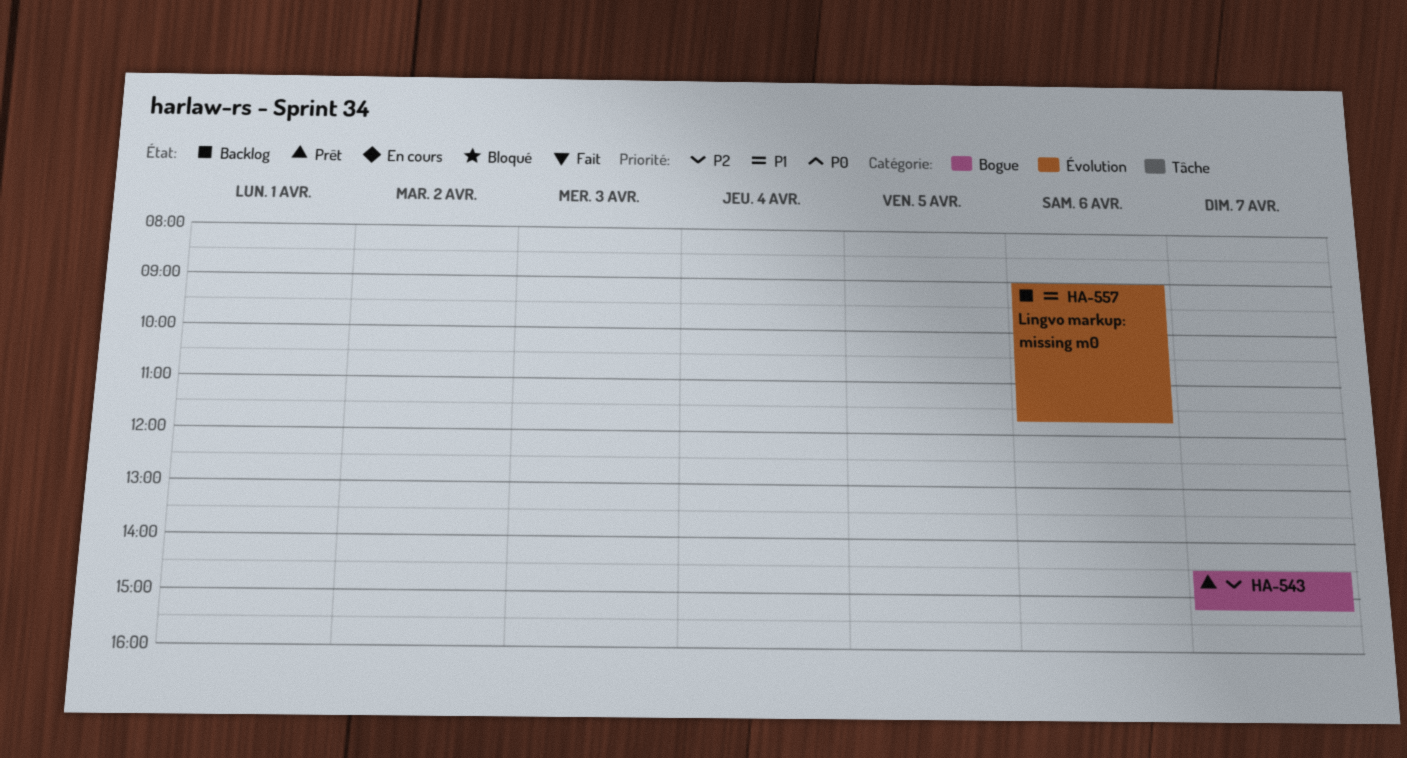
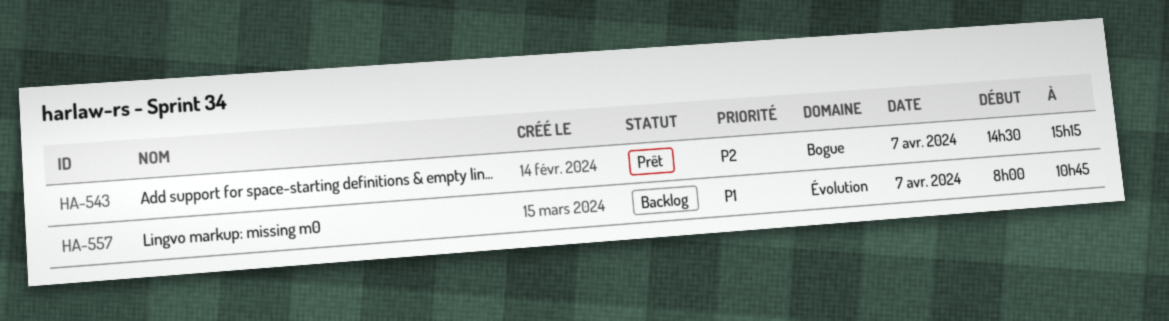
HA-557, day: Apr 6 -> Apr 7
HA-557, begins: 09:00 -> 08:00
HA-557, ends: 11:45 -> 10:45

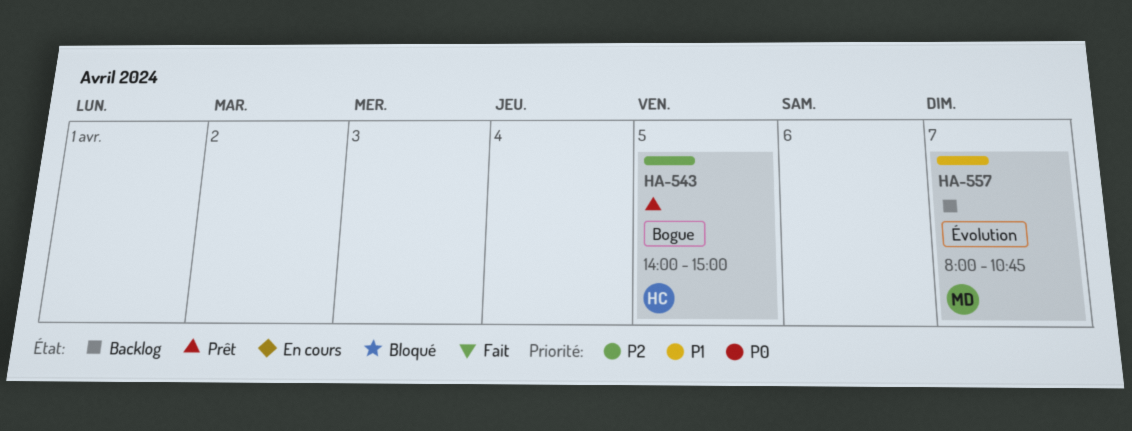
HA-543, day: Apr 7 -> Apr 5
HA-543, begins: 14:30 -> 14:00
HA-543, ends: 15:15 -> 15:00

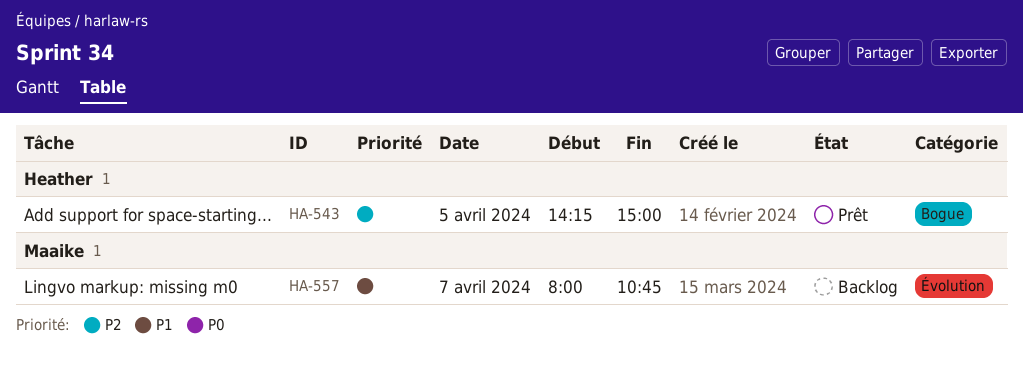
HA-543, begins: 14:00 -> 14:15

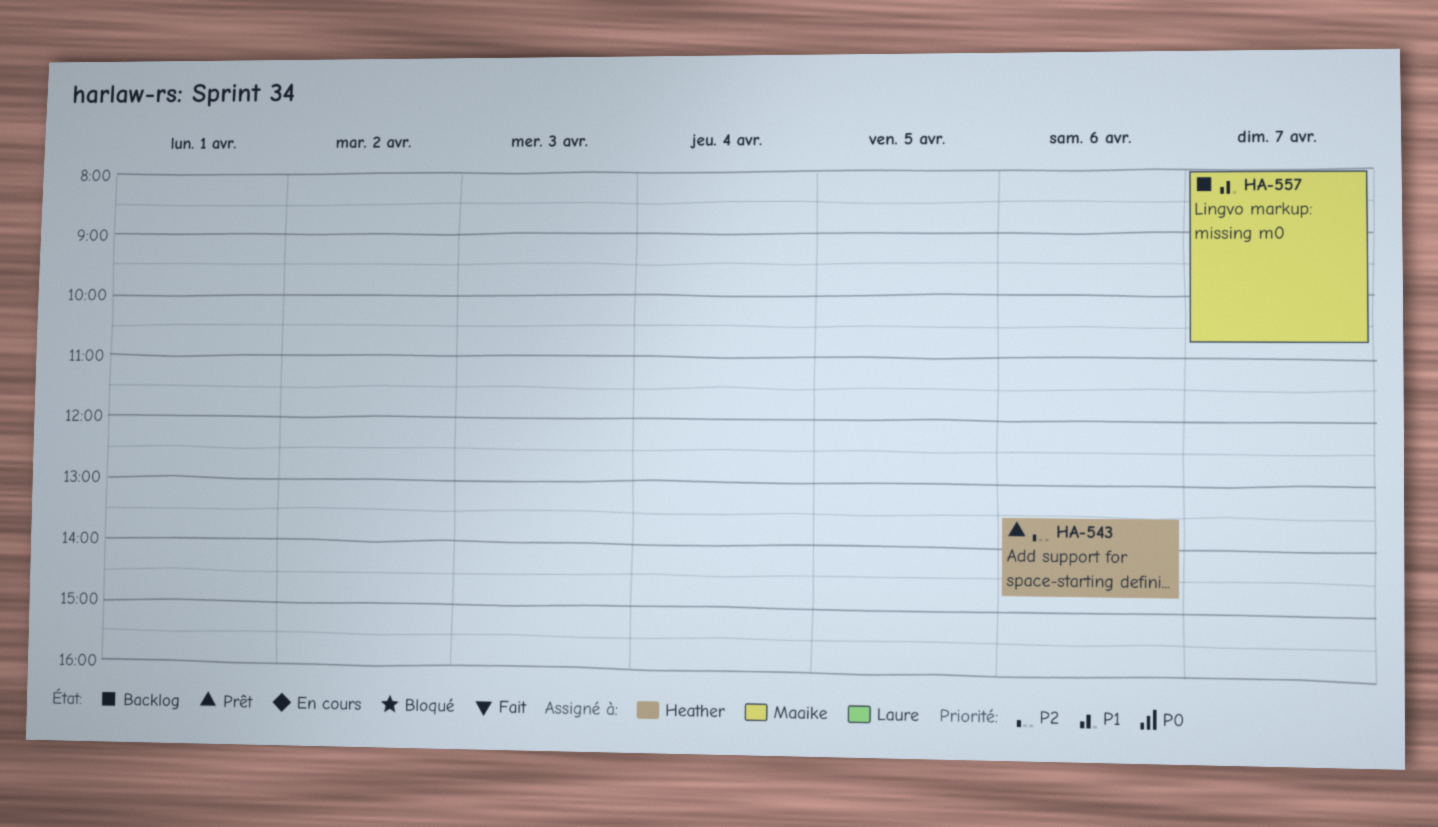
HA-543, day: Apr 5 -> Apr 6
HA-543, begins: 14:15 -> 13:30
HA-543, ends: 15:00 -> 14:45

